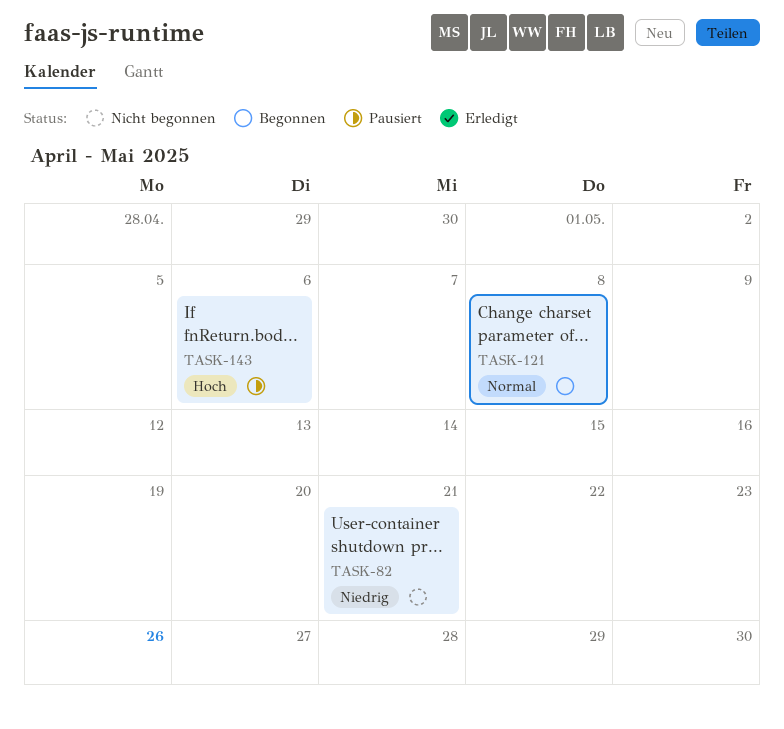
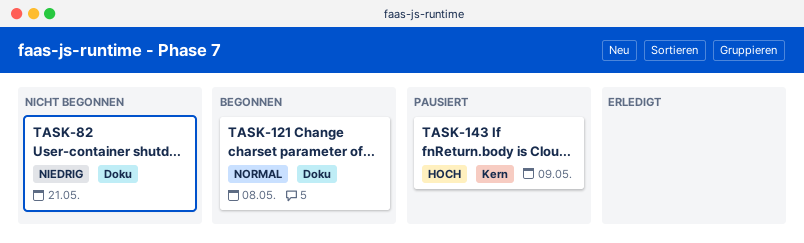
TASK-143, due: May 6 -> May 9

